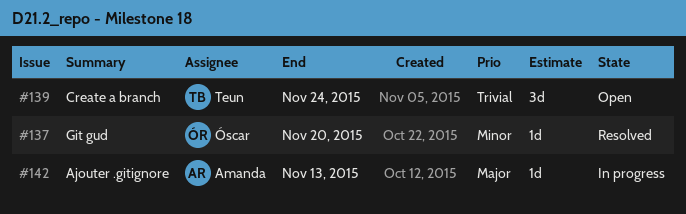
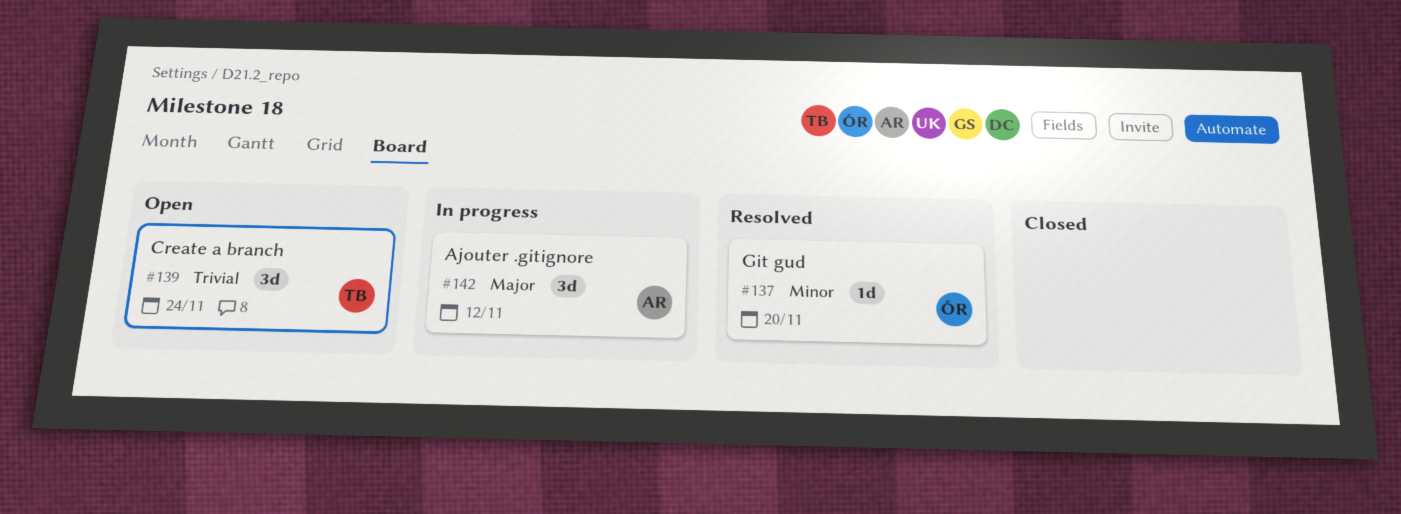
#142, estimate: 1d -> 3d
#142, due: Nov 13 -> Nov 12

